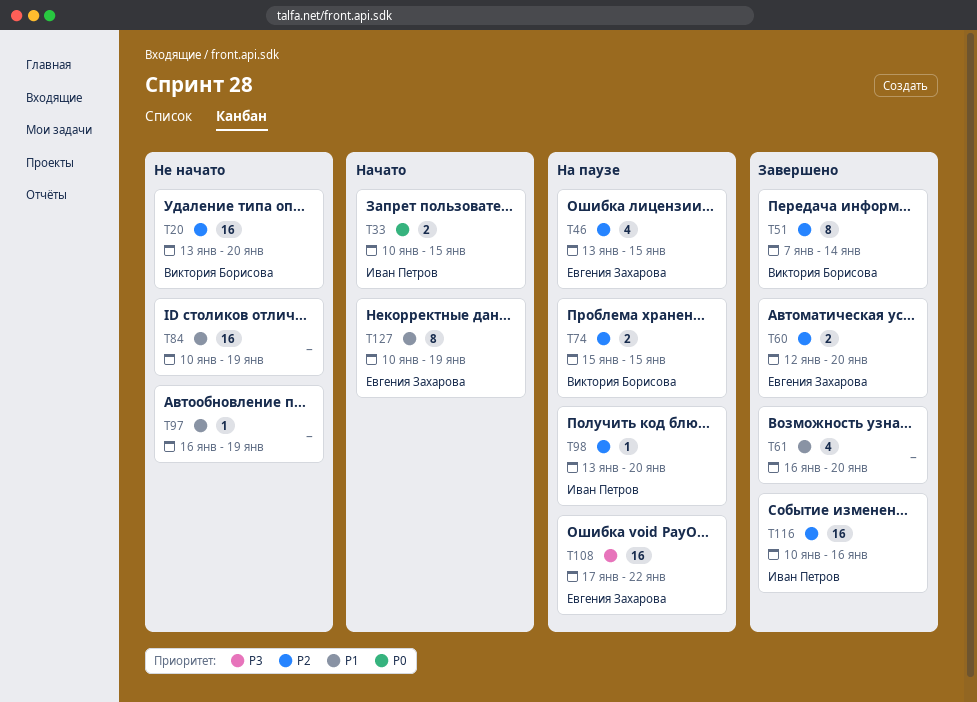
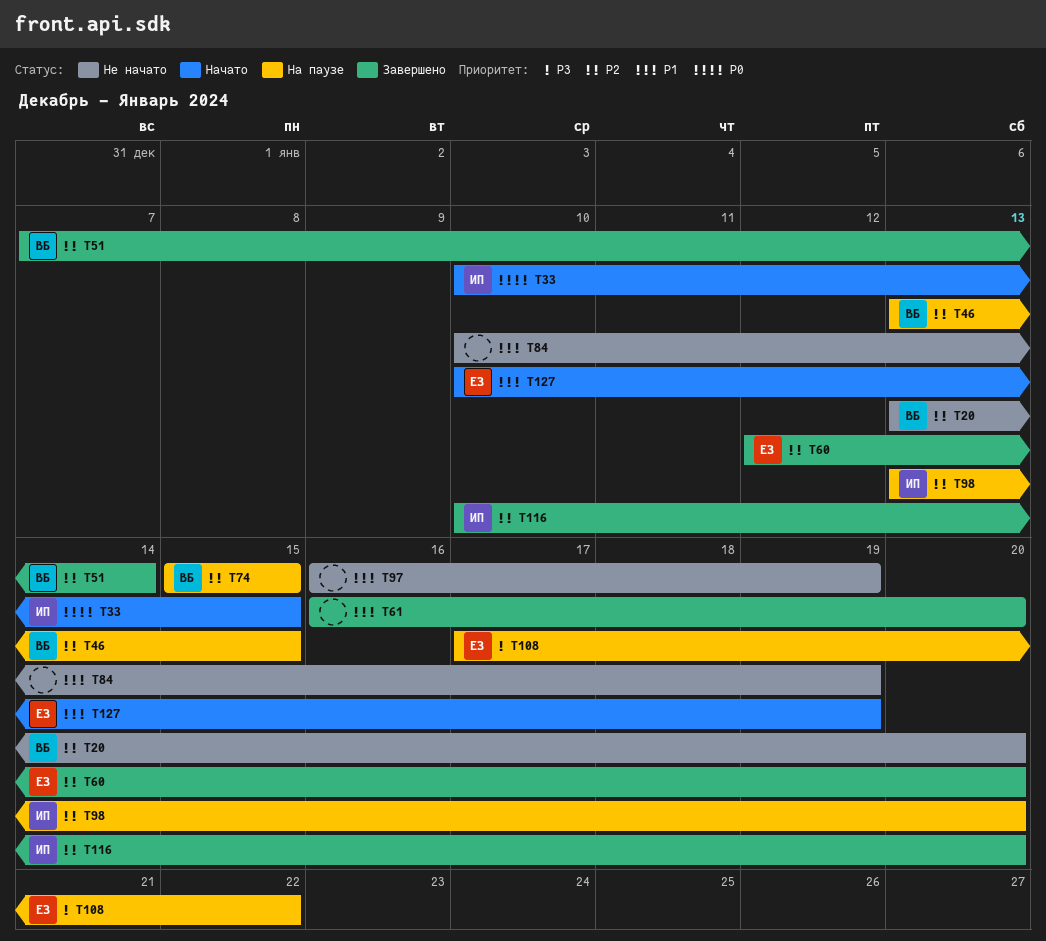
T46, owner: Евгения Захарова -> Виктория Борисова
T116, due: Jan 16 -> Jan 20

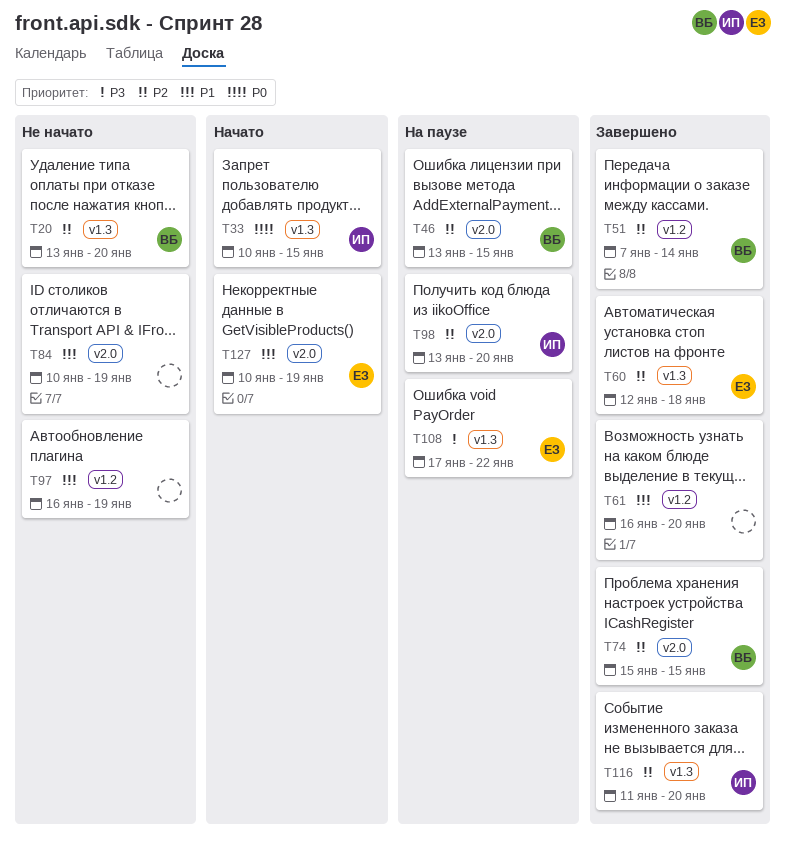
T60, due: Jan 20 -> Jan 18
T74, status: На паузе -> Завершено
T116, start: Jan 10 -> Jan 11

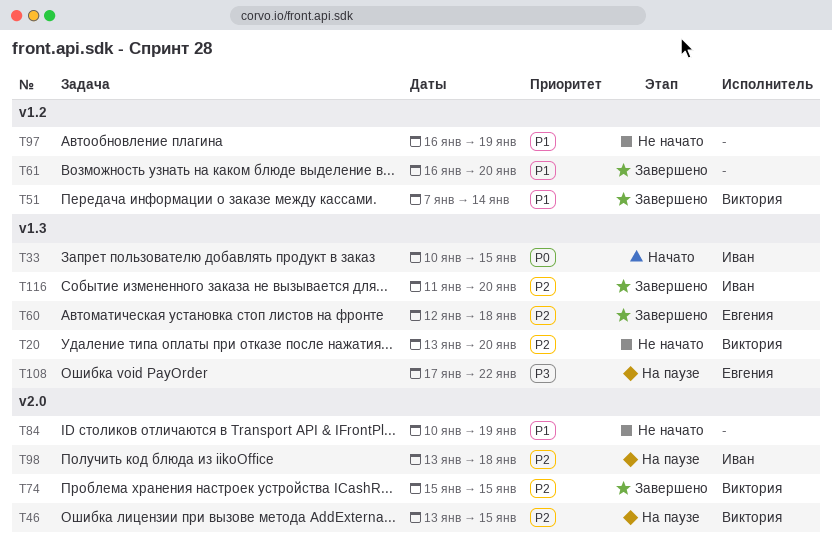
T51, priority: P2 -> P1
T98, due: Jan 20 -> Jan 18
T127: present -> none

